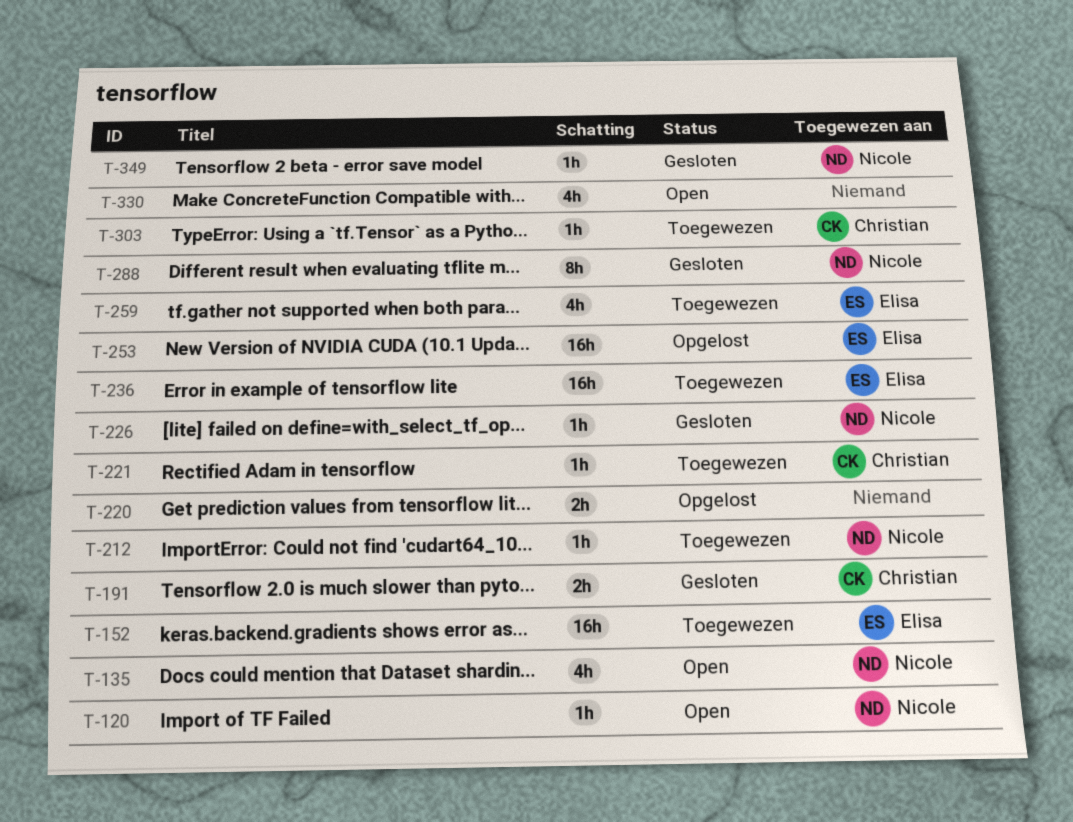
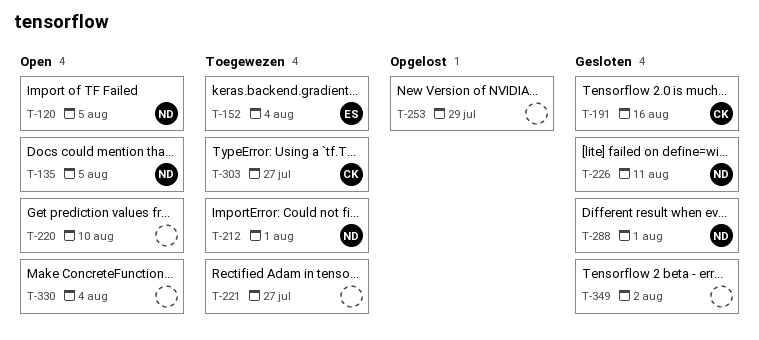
T-220, status: Opgelost -> Open
T-221, owner: Christian -> none
T-236: present -> none
T-253, owner: Elisa -> none
T-259: present -> none
T-349, owner: Nicole -> none

